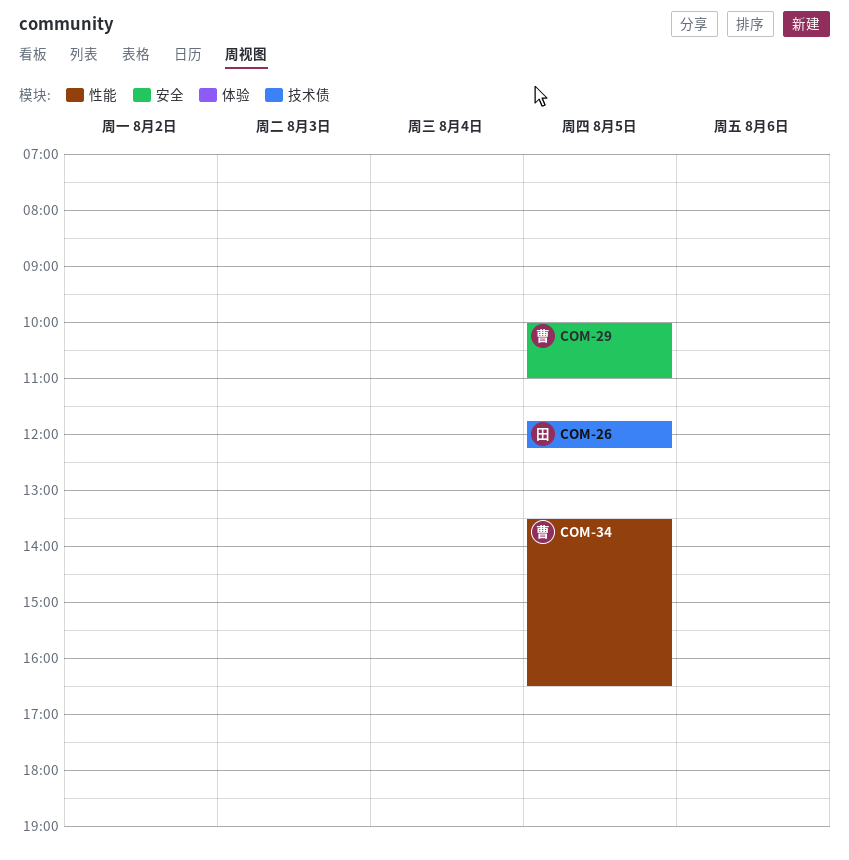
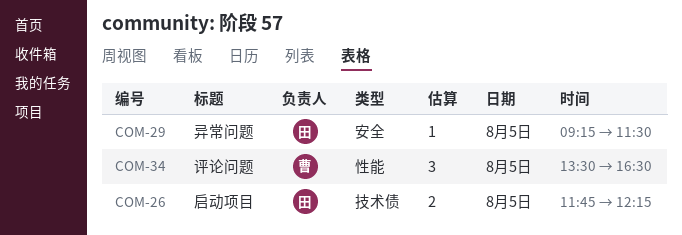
COM-29, owner: 曹 -> 田
COM-29, begins: 10:00 -> 09:15
COM-29, ends: 11:00 -> 11:30

